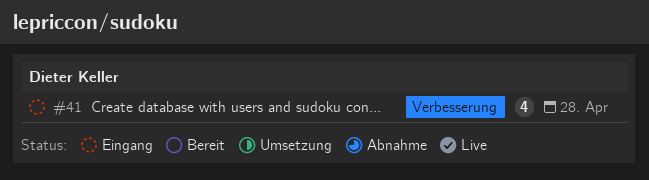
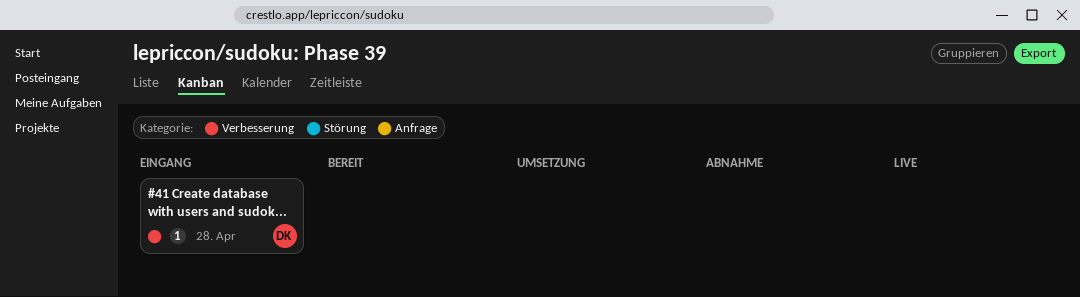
#41, estimate: 4 -> 1

